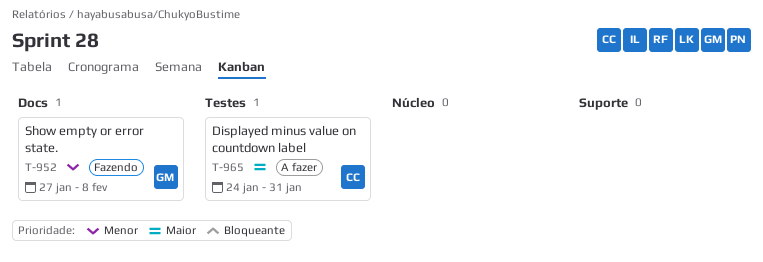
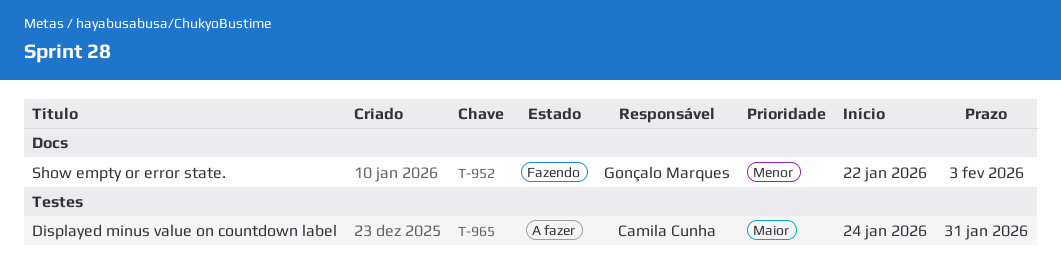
T-952, start: Jan 27 -> Jan 22
T-952, due: Feb 8 -> Feb 3

